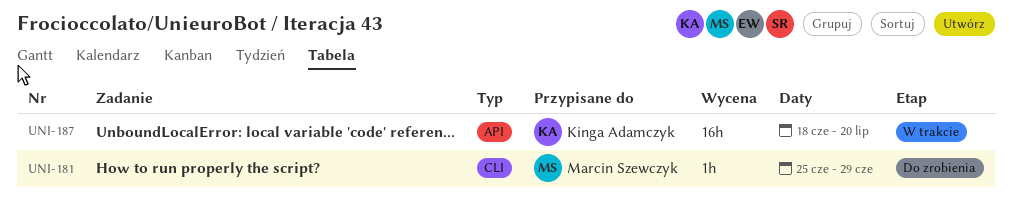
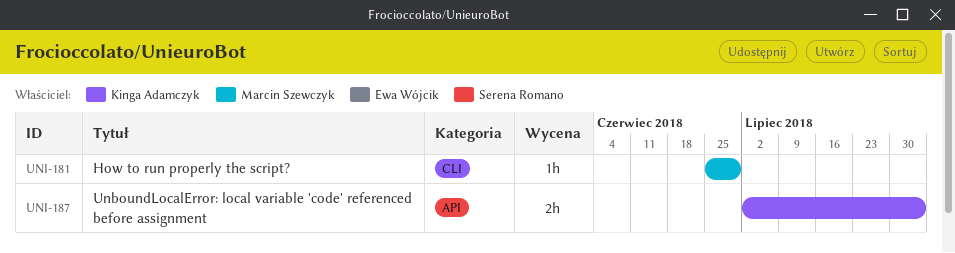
UNI-187, estimate: 16h -> 2h
UNI-187, start: Jun 18 -> Jul 2
UNI-187, due: Jul 20 -> Aug 3

